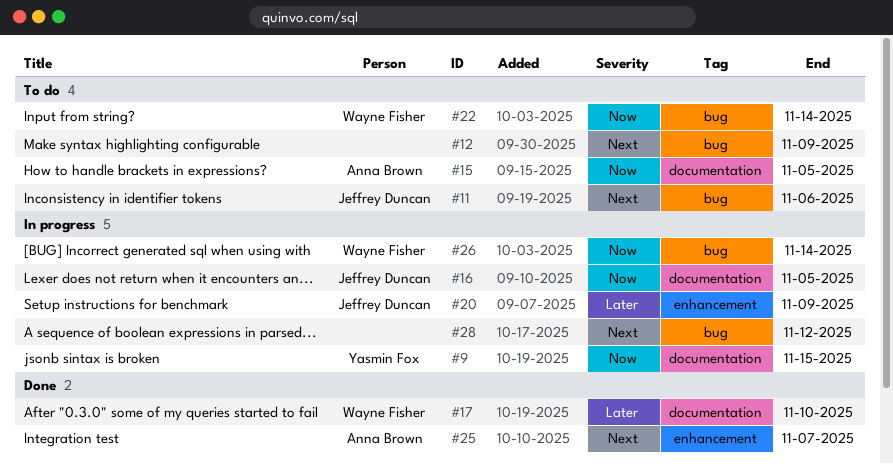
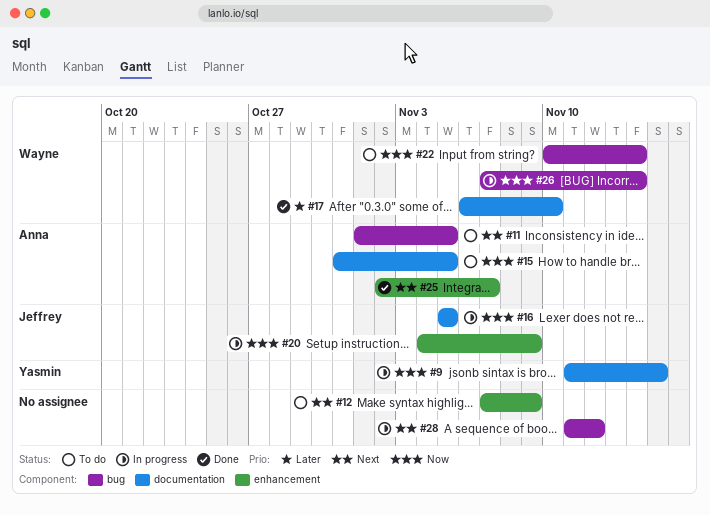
#11, owner: Jeffrey Duncan -> Anna Brown
#11, due: Nov 6 -> Nov 5
#12, label: bug -> enhancement
#20, priority: Later -> Now

